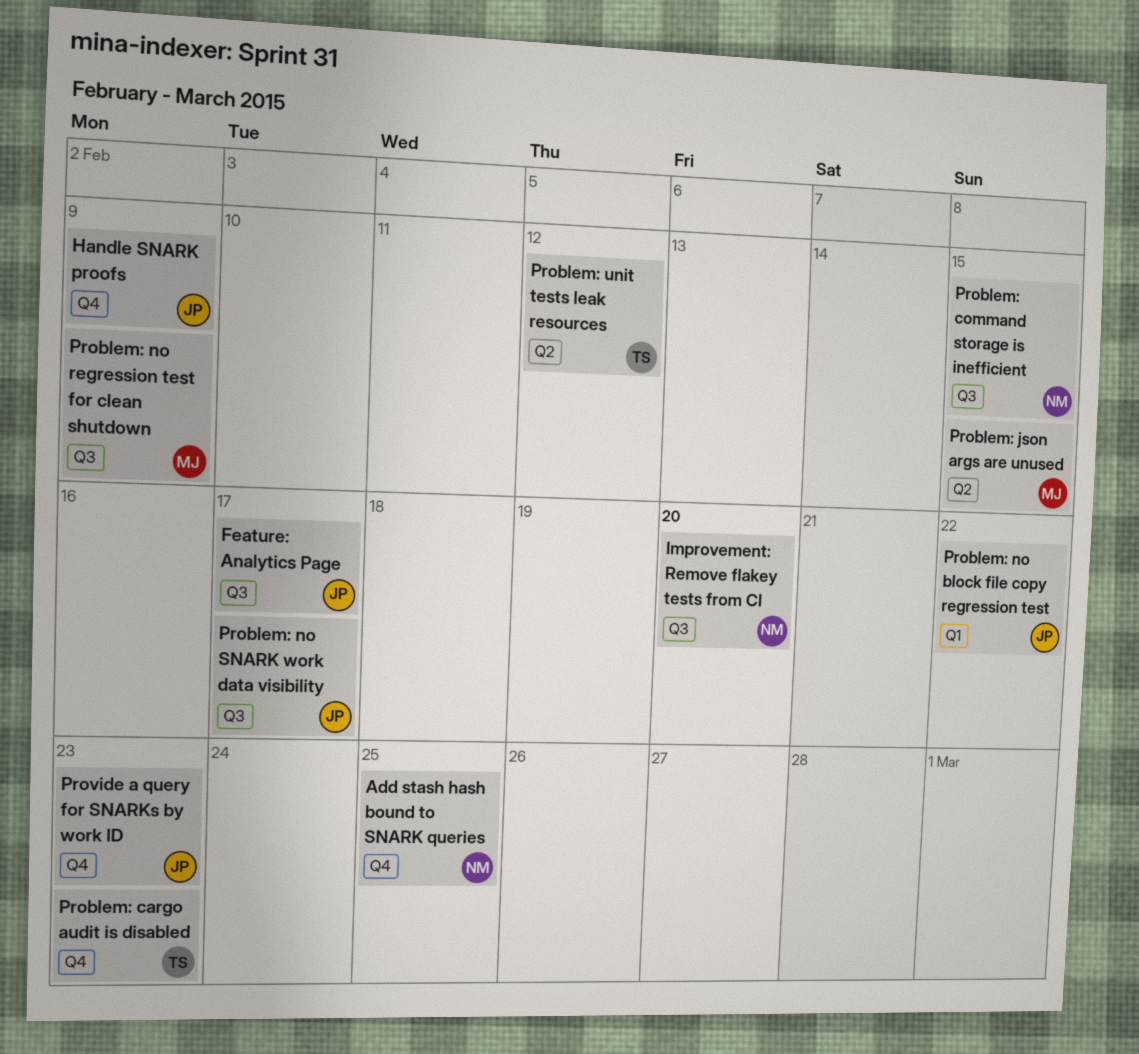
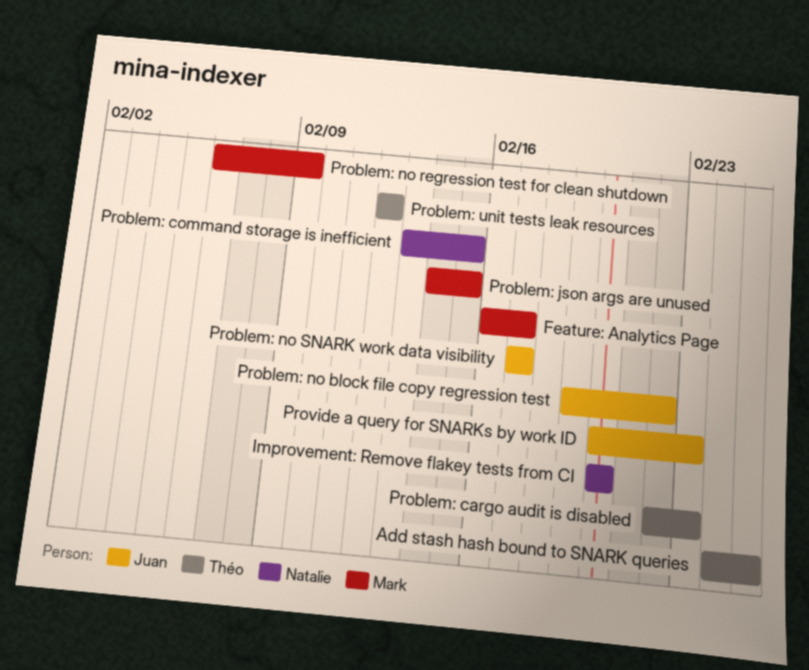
Add stash hash bound to SNARK queries, owner: Natalie -> Théo
Feature: Analytics Page, owner: Juan -> Mark
Handle SNARK proofs: present -> none

